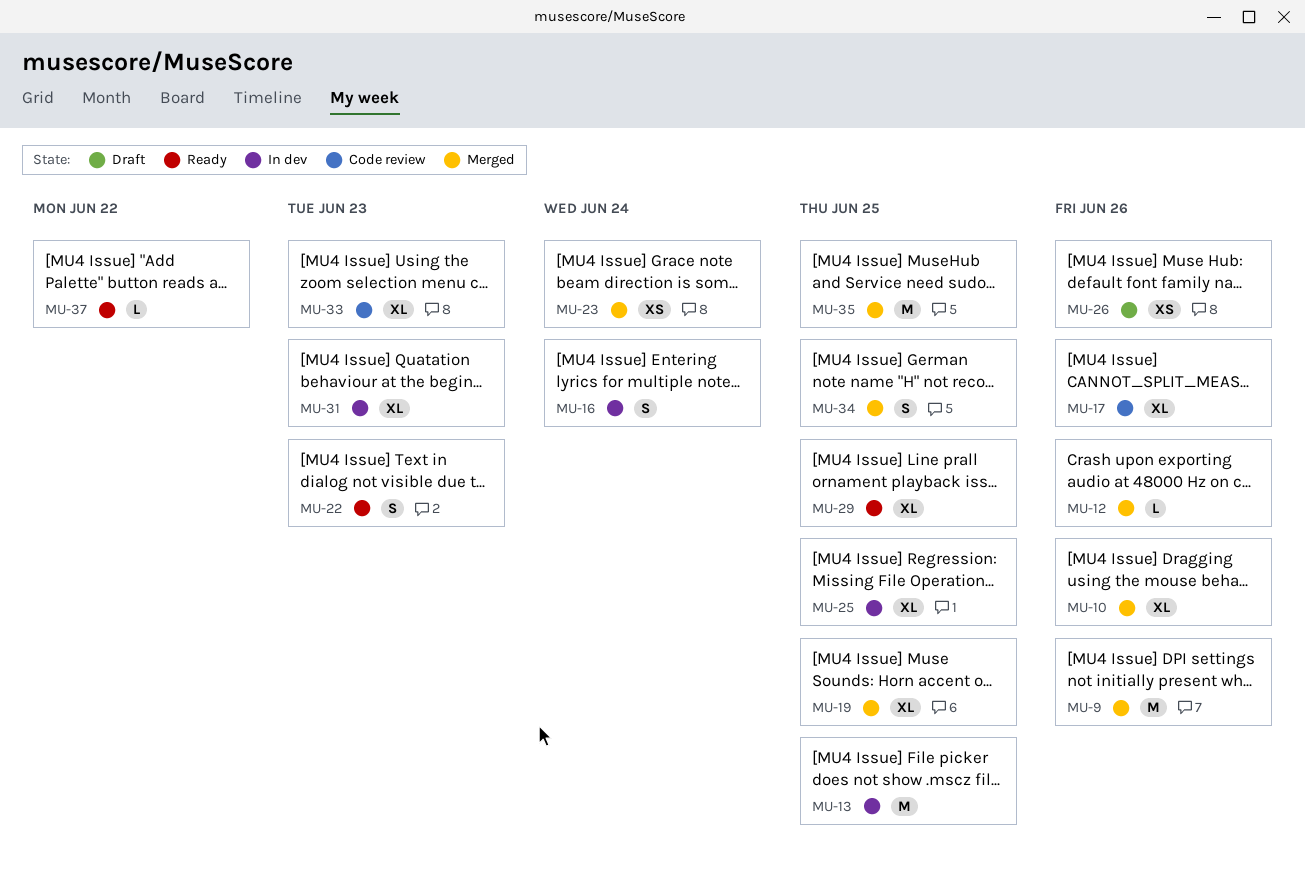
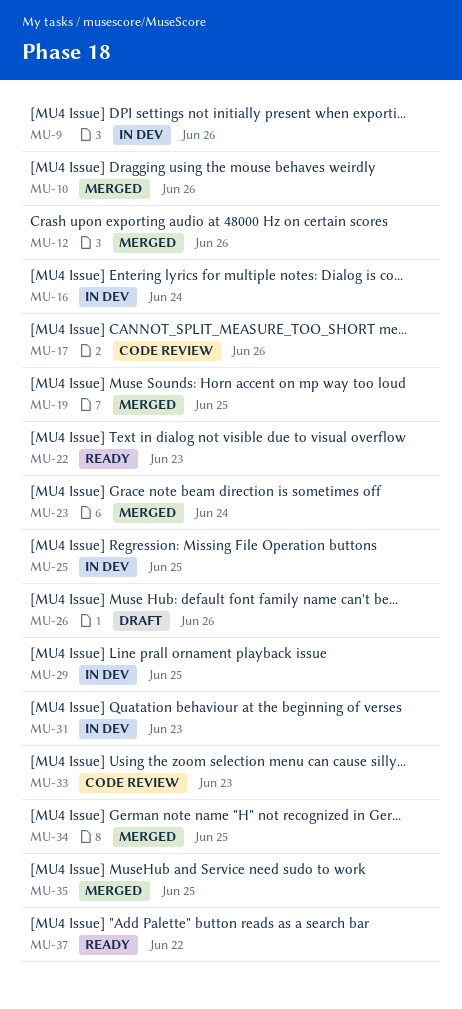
MU-9, status: Merged -> In dev
MU-13: present -> none
MU-29, status: Ready -> In dev

